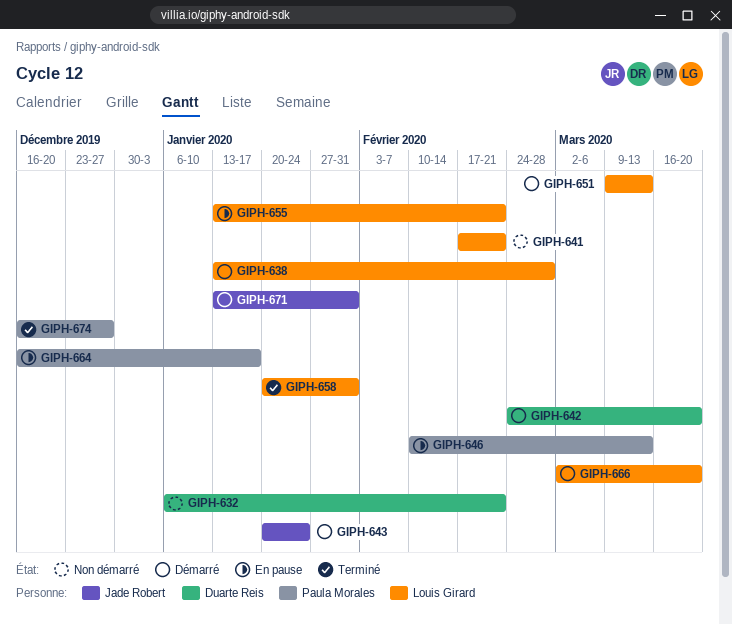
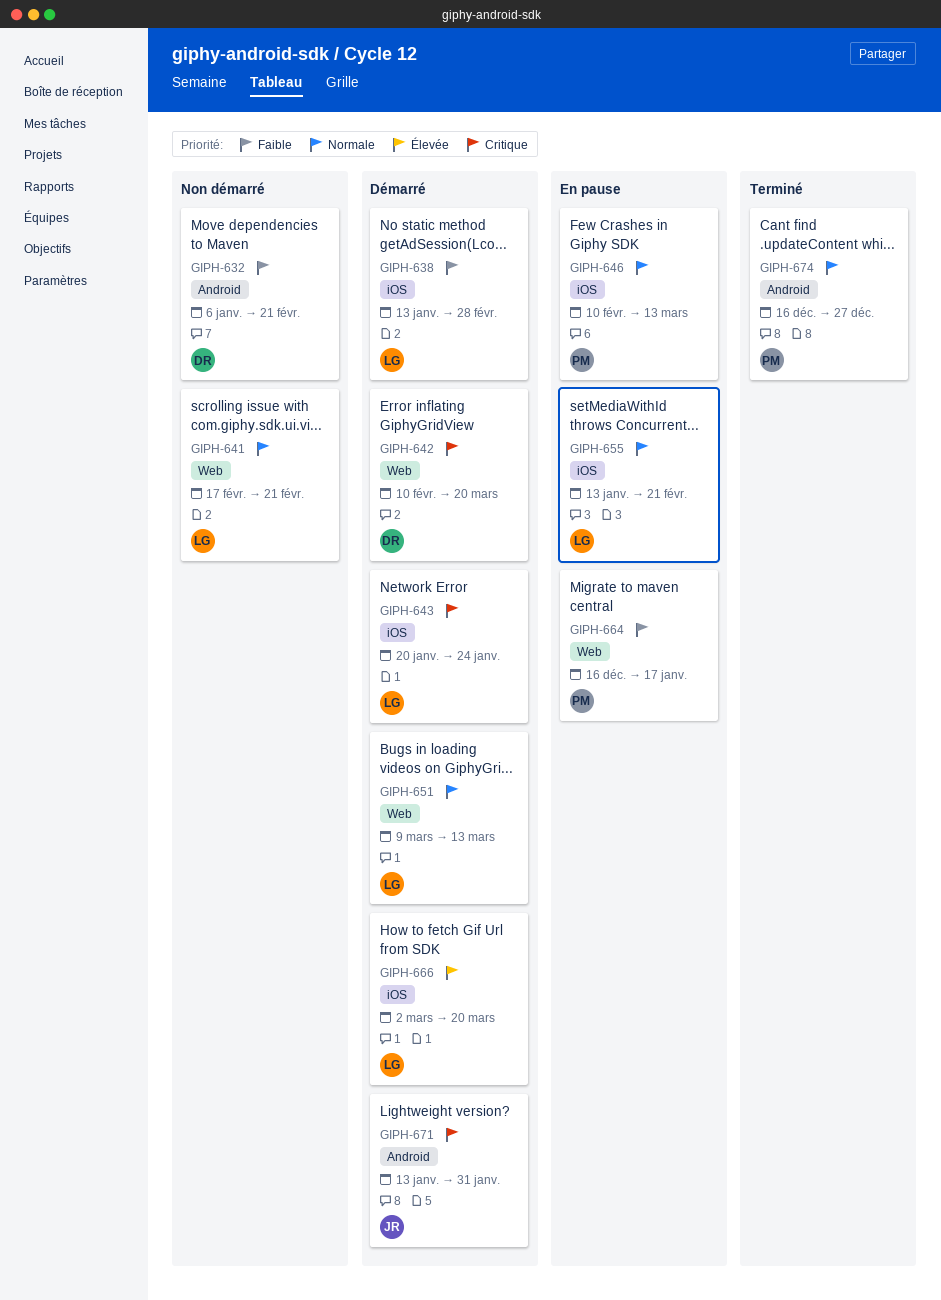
GIPH-642, start: Feb 24 -> Feb 10
GIPH-643, owner: Jade Robert -> Louis Girard
GIPH-658: present -> none

